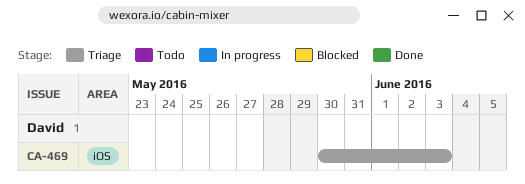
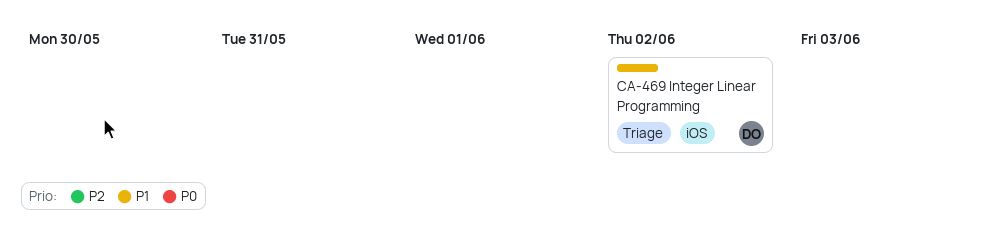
CA-469, due: Jun 3 -> Jun 2

